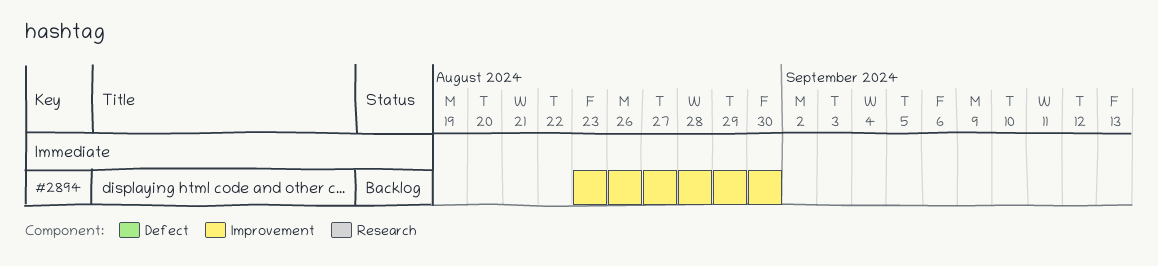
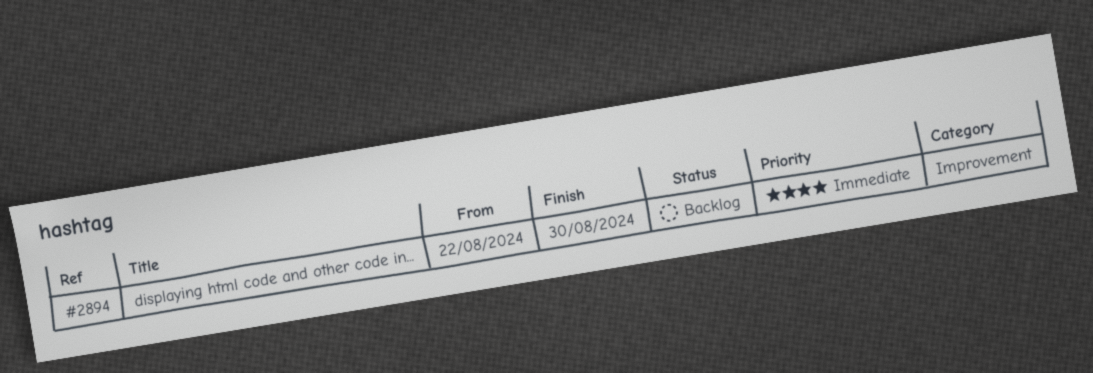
#2894, start: Aug 23 -> Aug 22

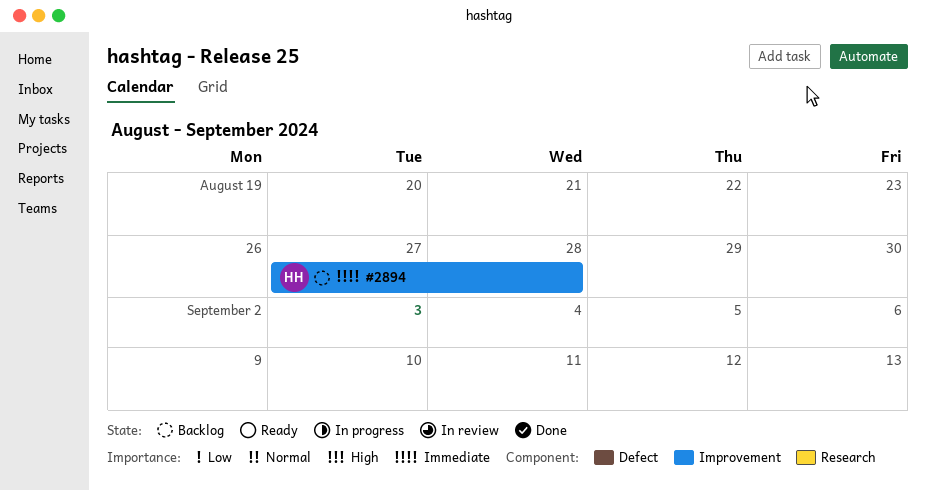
#2894, start: Aug 22 -> Aug 27
#2894, due: Aug 30 -> Aug 28

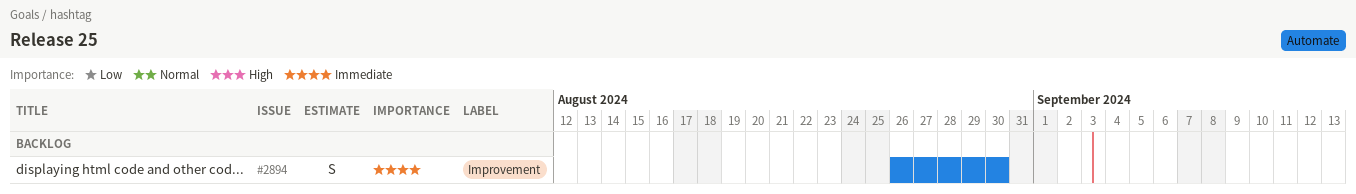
#2894, start: Aug 27 -> Aug 26
#2894, due: Aug 28 -> Aug 30

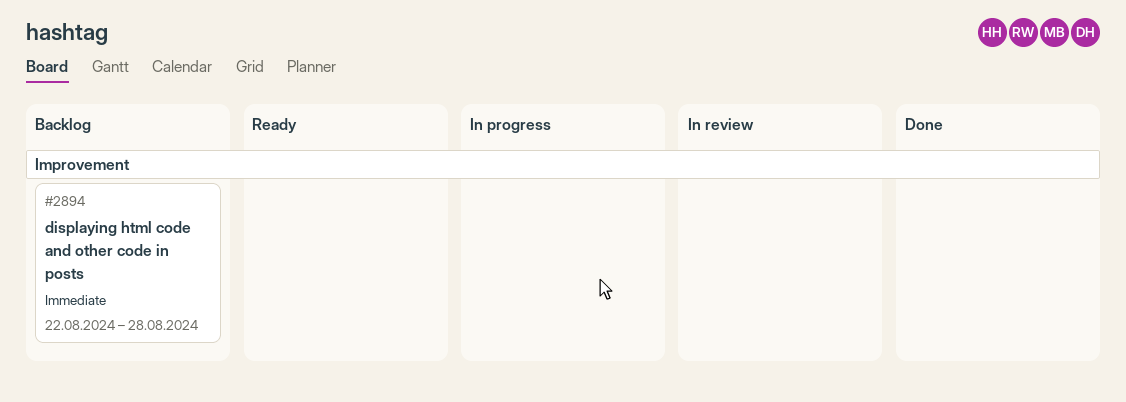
#2894, start: Aug 26 -> Aug 22
#2894, due: Aug 30 -> Aug 28

